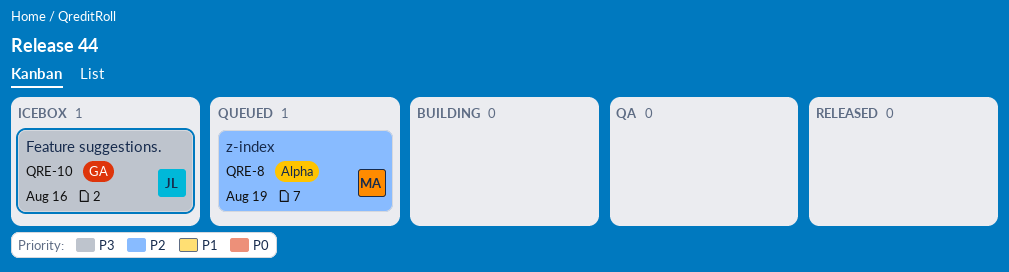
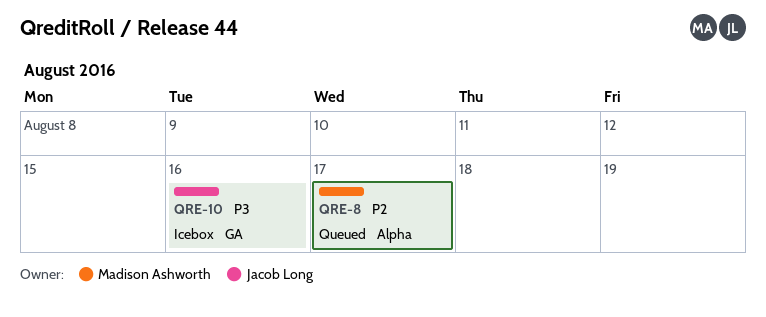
QRE-8, due: Aug 19 -> Aug 17

